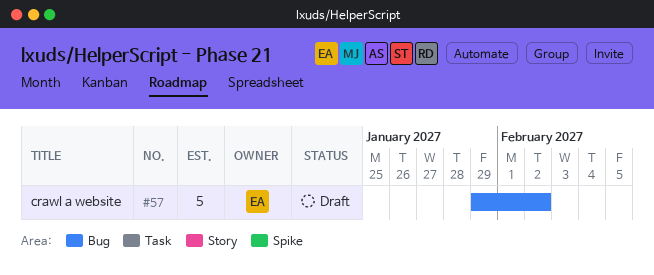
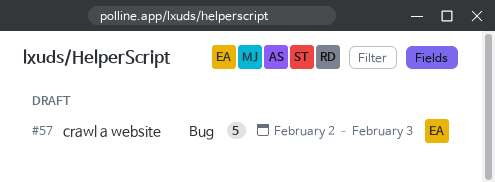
#57, start: Jan 29 -> Feb 2
#57, due: Feb 2 -> Feb 3

